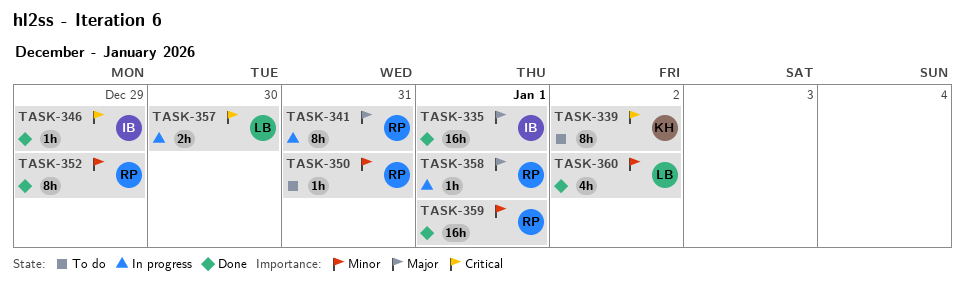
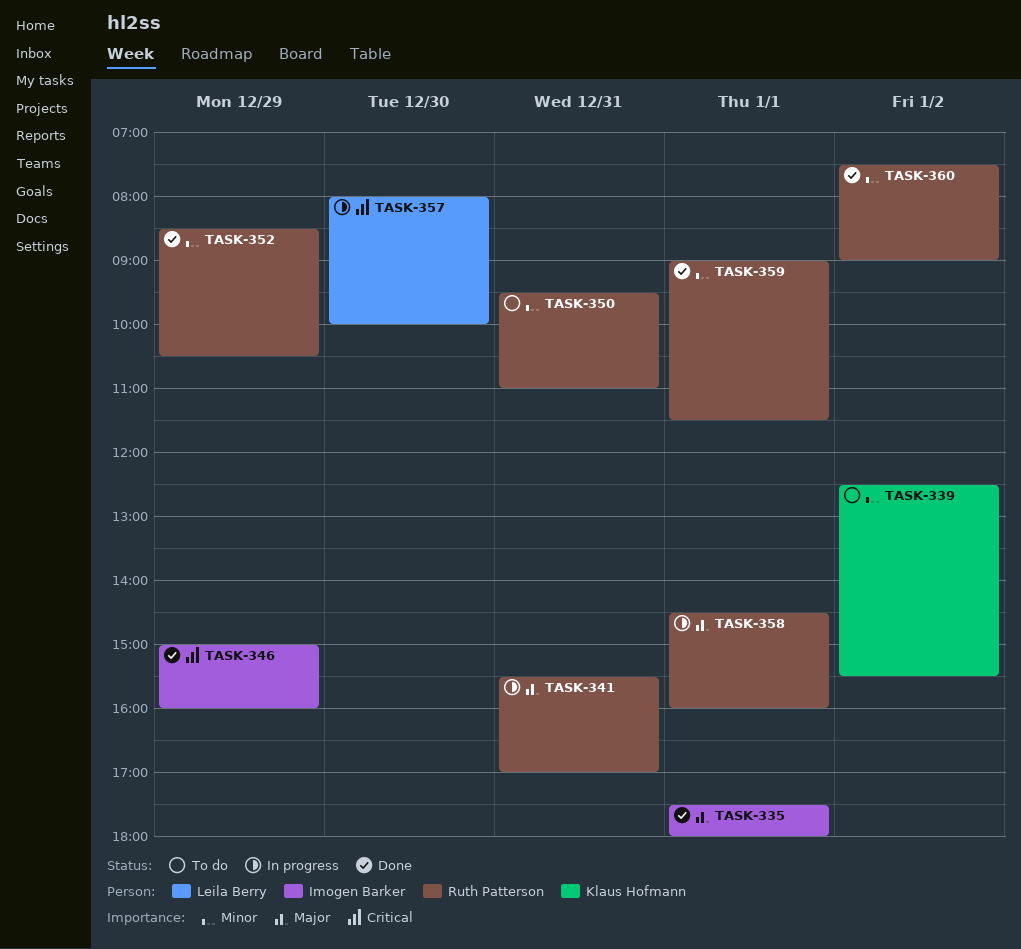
TASK-339, priority: Critical -> Minor
TASK-360, owner: Leila Berry -> Ruth Patterson

